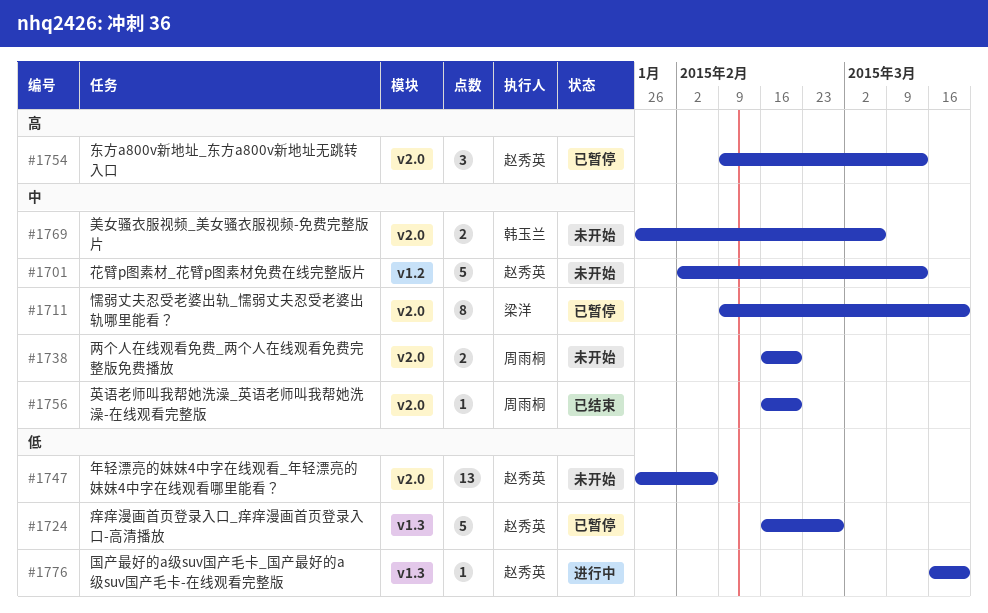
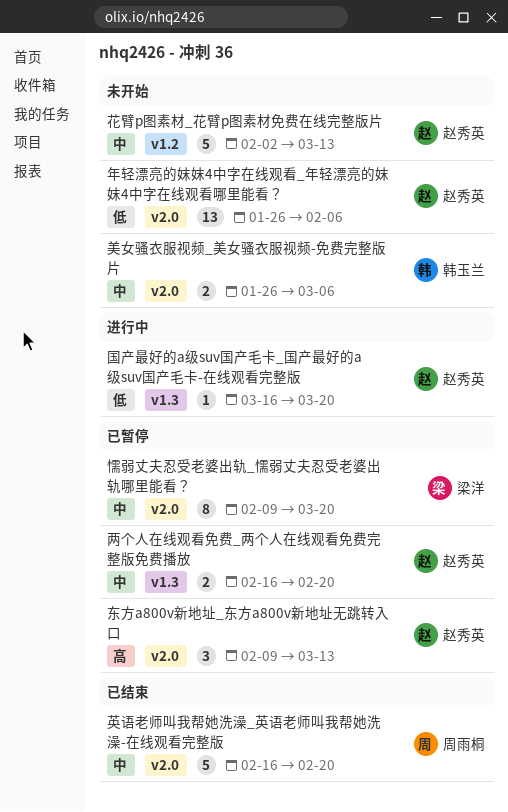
两个人在线观看免费_两个人在线观看免费完整版免费播放, status: 未开始 -> 已暂停
两个人在线观看免费_两个人在线观看免费完整版免费播放, owner: 周雨桐 -> 赵秀英
两个人在线观看免费_两个人在线观看免费完整版免费播放, label: v2.0 -> v1.3
痒痒漫画首页登录入口_痒痒漫画首页登录入口-高清播放: present -> none
英语老师叫我帮她洗澡_英语老师叫我帮她洗澡-在线观看完整版, estimate: 1 -> 5

